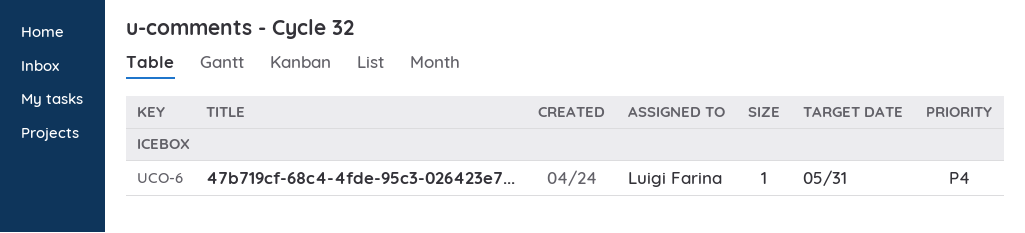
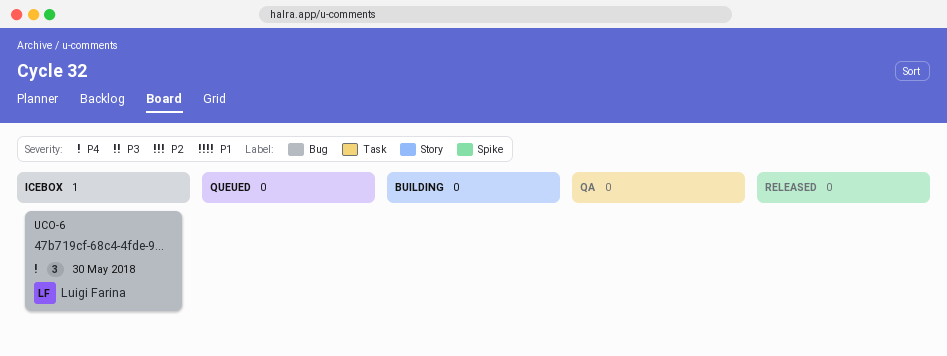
UCO-6, estimate: 1 -> 3
UCO-6, due: May 31 -> May 30

